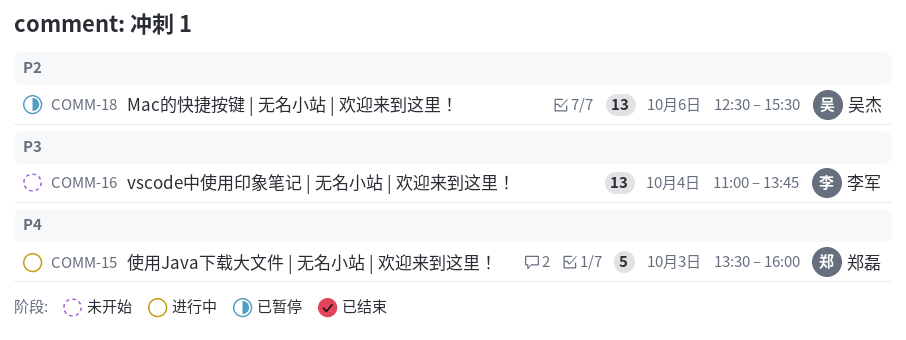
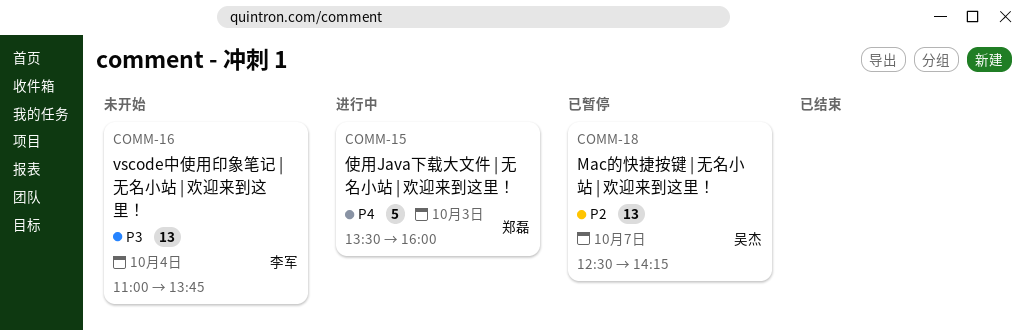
COMM-18, day: Oct 6 -> Oct 7
COMM-18, ends: 15:30 -> 14:15

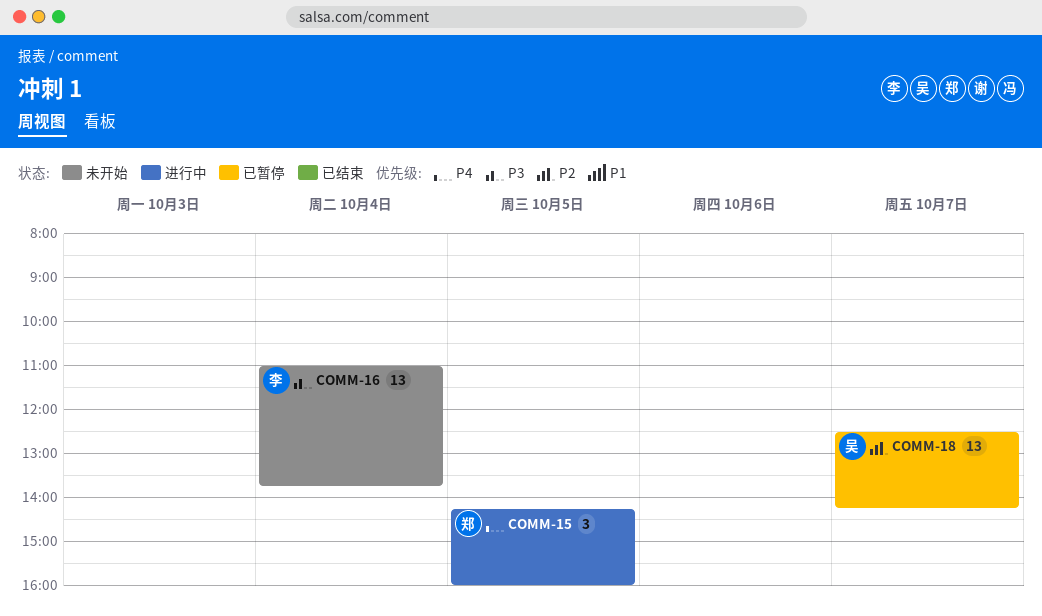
COMM-15, estimate: 5 -> 3
COMM-15, day: Oct 3 -> Oct 5
COMM-15, begins: 13:30 -> 14:15

